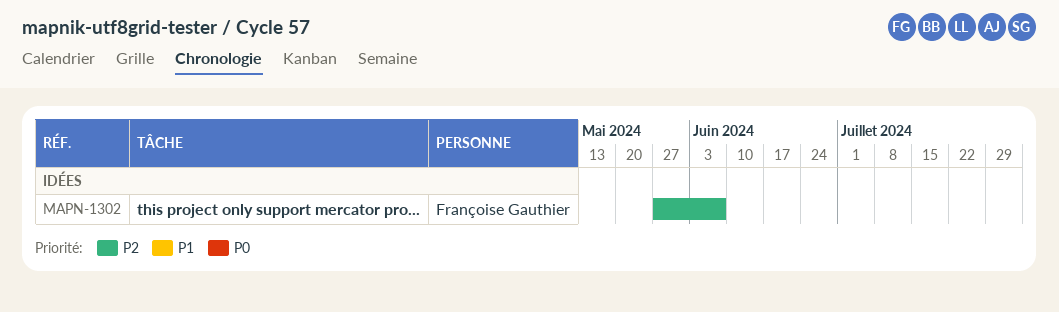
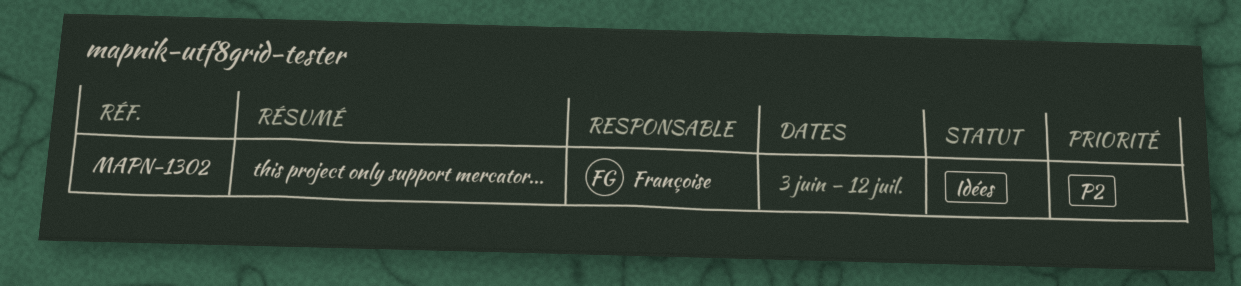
MAPN-1302, start: May 27 -> Jun 3
MAPN-1302, due: Jun 7 -> Jul 12

